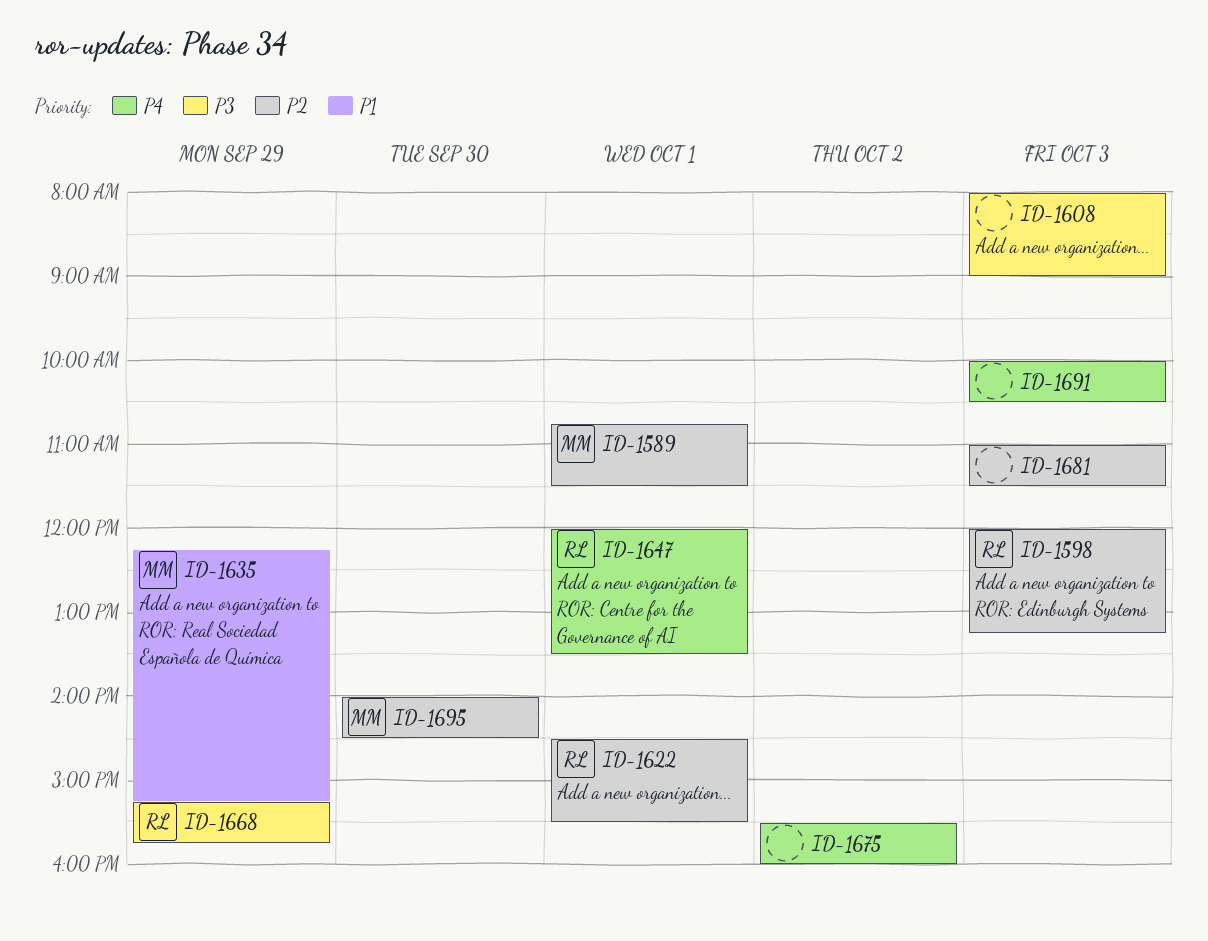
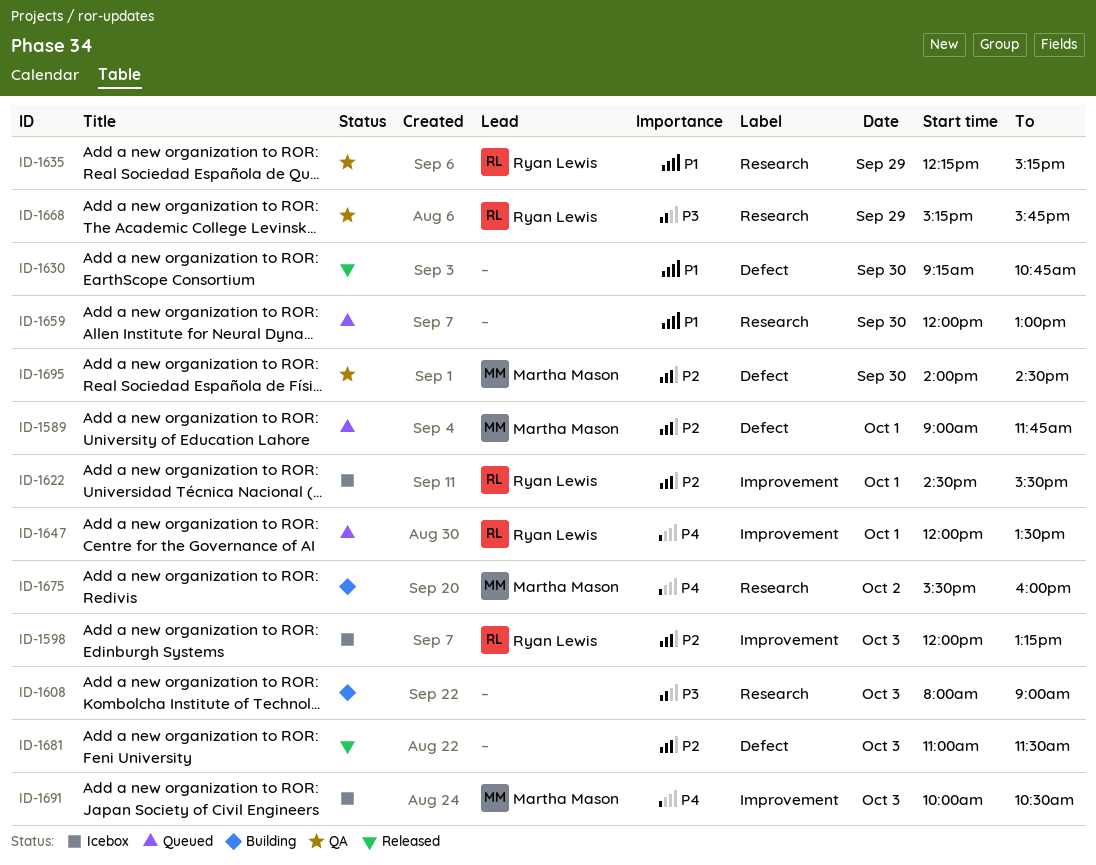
ID-1589, begins: 10:45 -> 09:00
ID-1589, ends: 11:30 -> 11:45
ID-1630: none -> present
ID-1635, owner: Martha Mason -> Ryan Lewis
ID-1659: none -> present
ID-1675, owner: none -> Martha Mason
ID-1691, owner: none -> Martha Mason

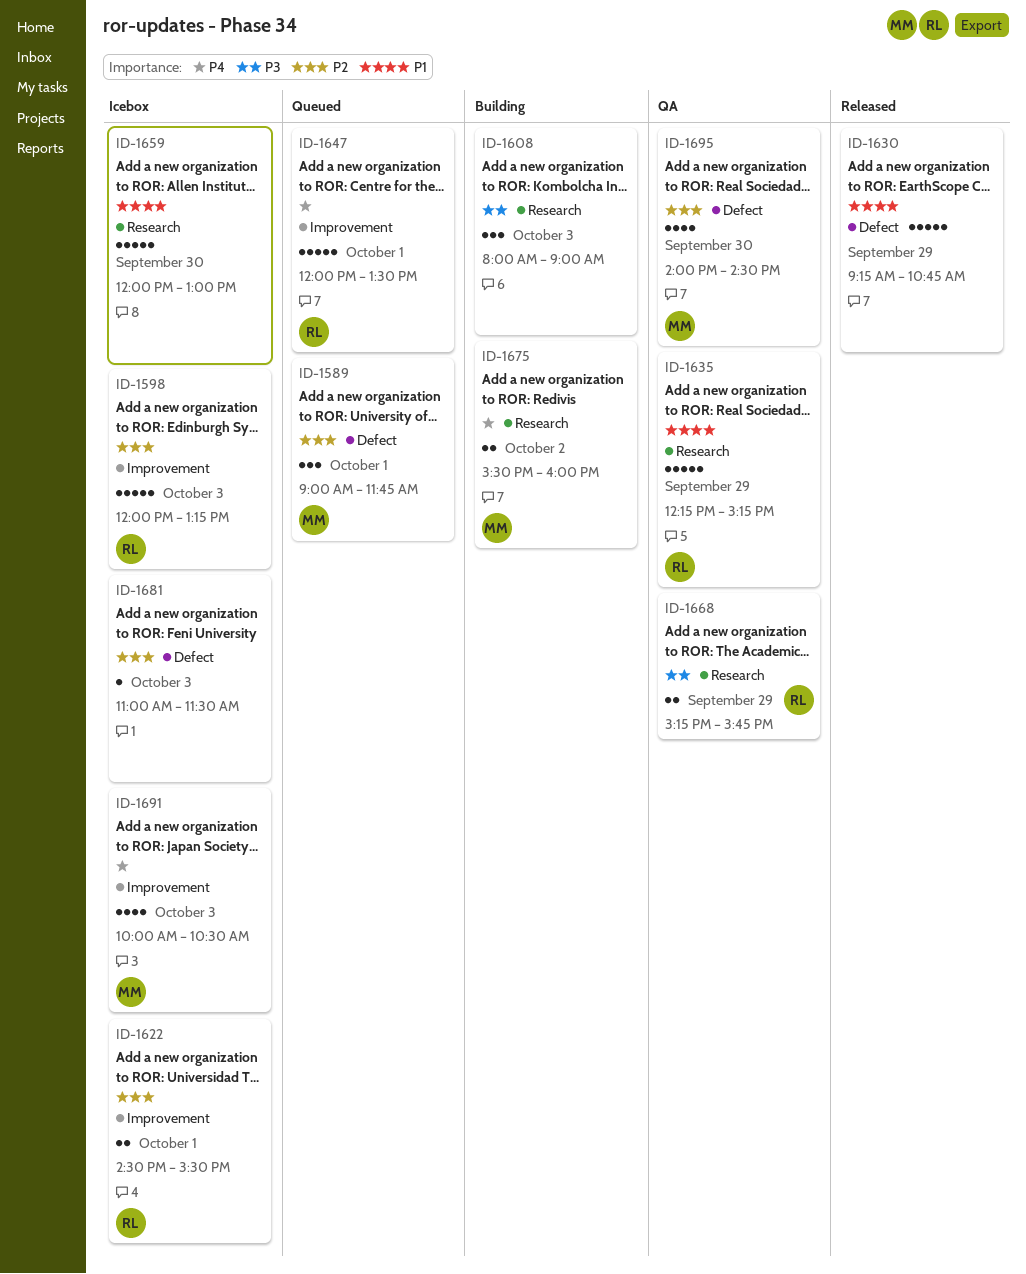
ID-1630, day: Sep 30 -> Sep 29
ID-1659, status: Queued -> Icebox
ID-1681, status: Released -> Icebox

